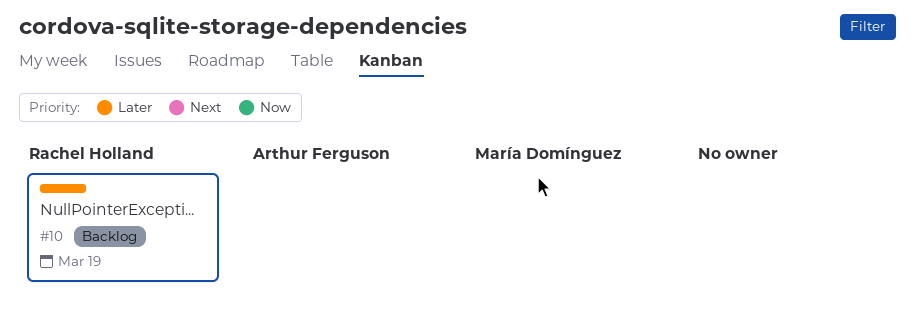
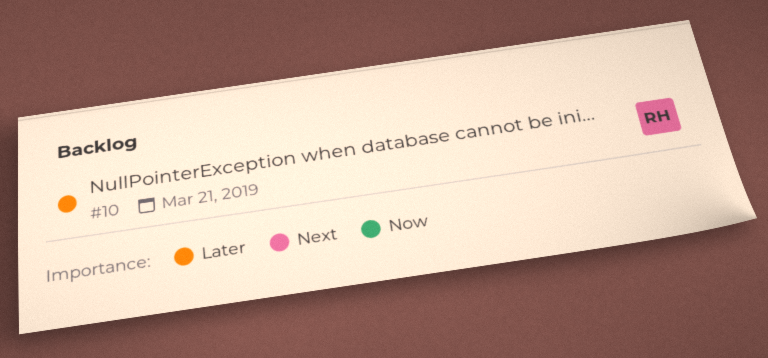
#10, due: Mar 19 -> Mar 21

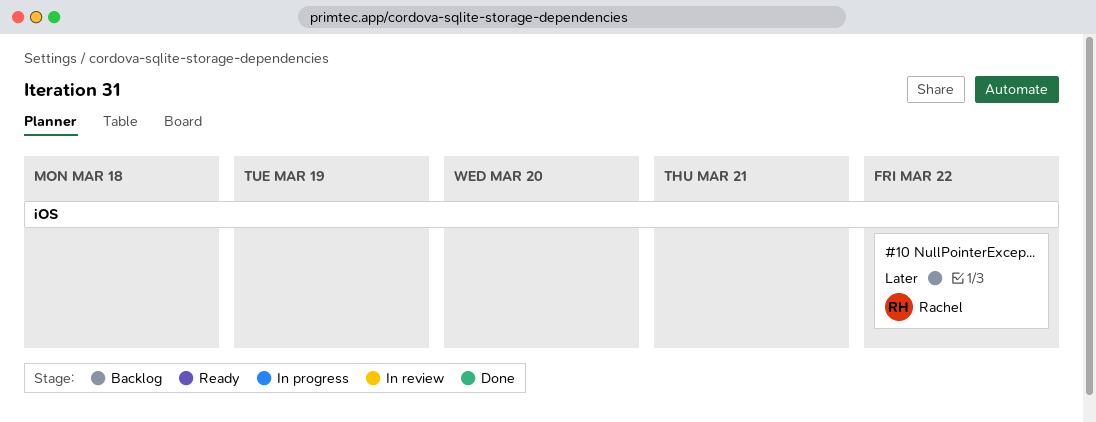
#10, due: Mar 21 -> Mar 22

